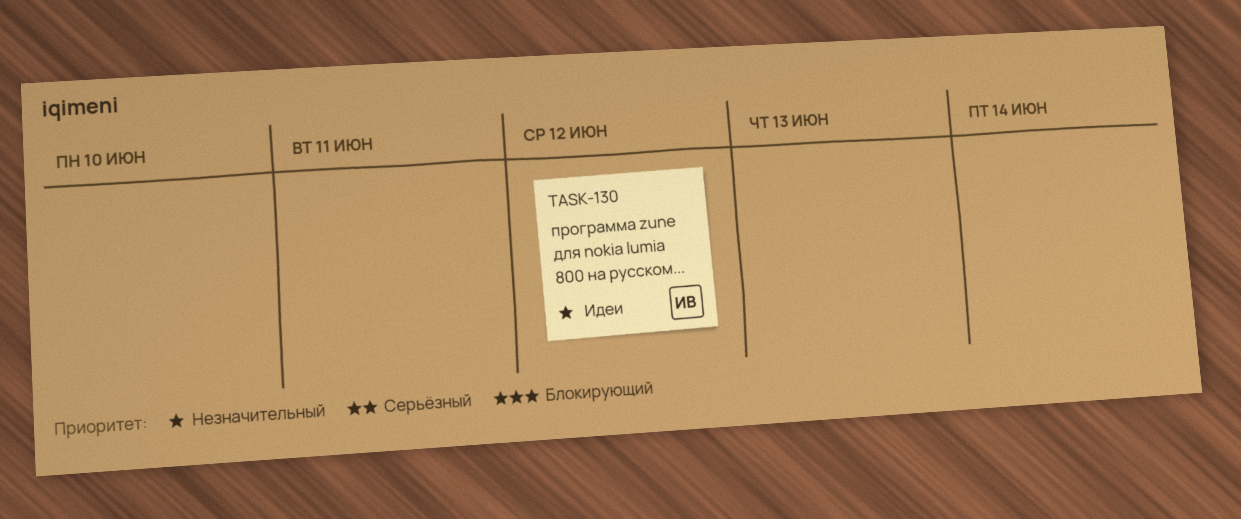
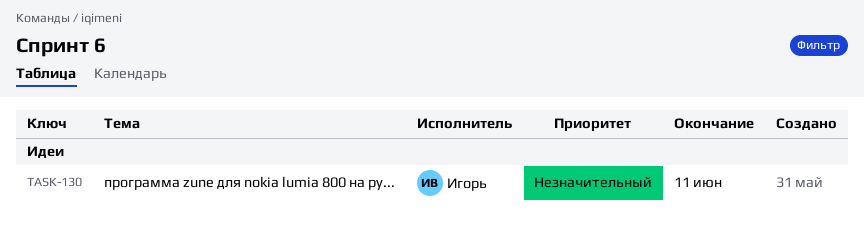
TASK-130, due: Jun 12 -> Jun 11

